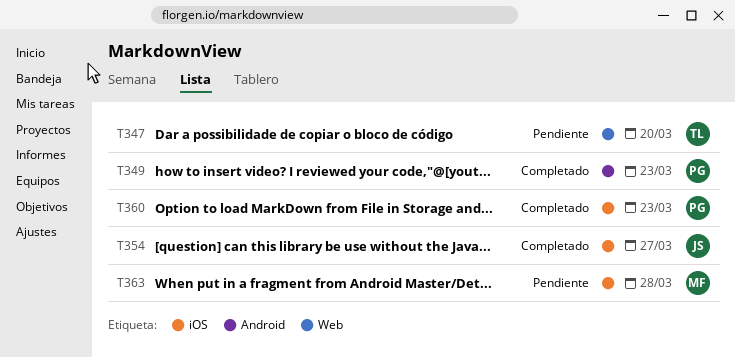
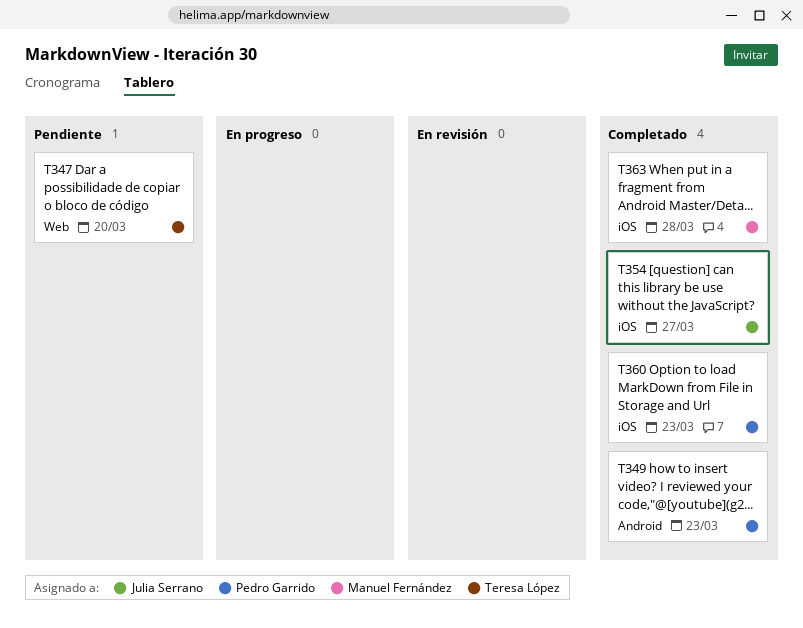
T363, status: Pendiente -> Completado

